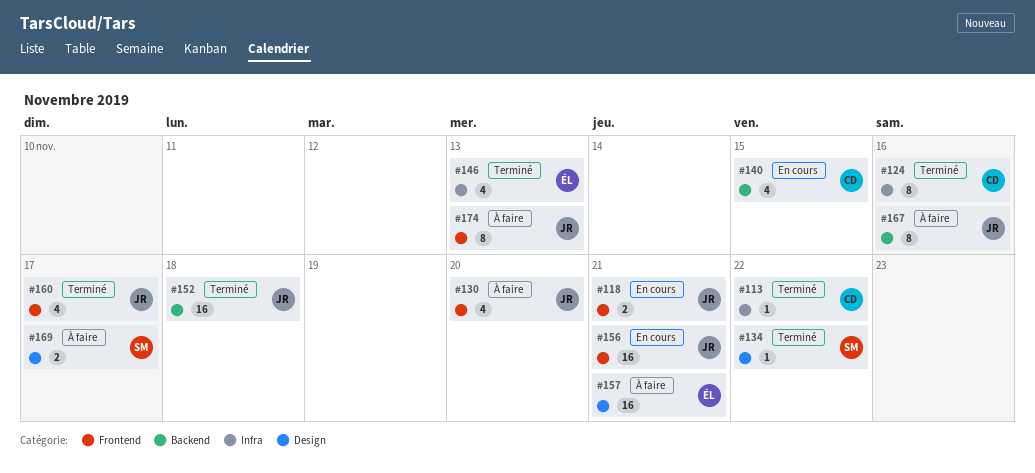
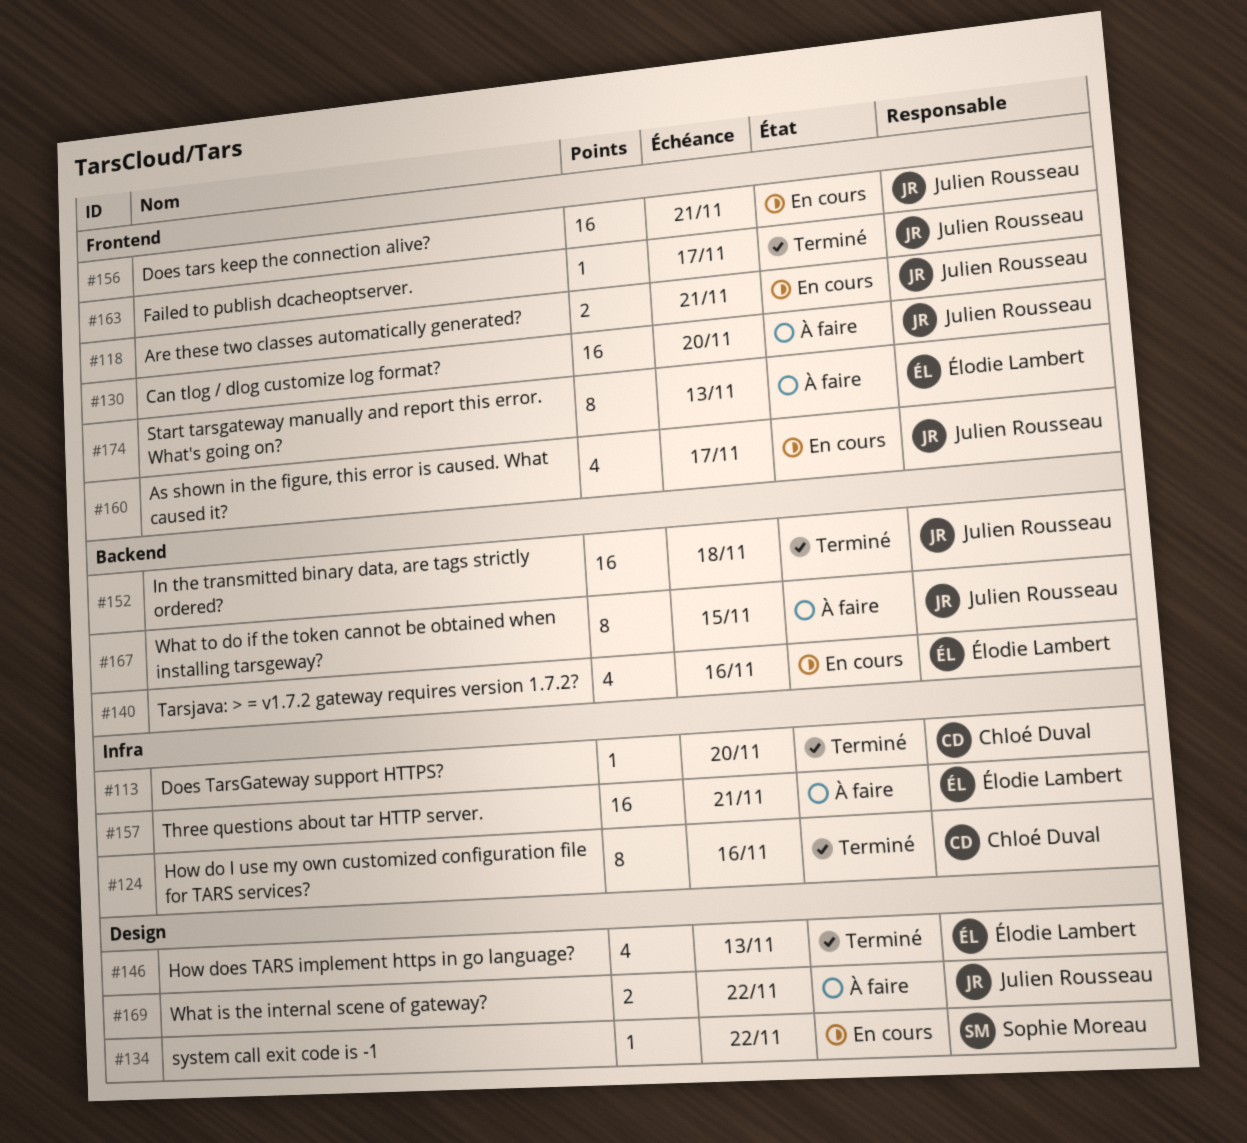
#113, due: Nov 22 -> Nov 20
#130, estimate: 4 -> 16
#134, status: Terminé -> En cours
#140, owner: Chloé Duval -> Élodie Lambert
#140, due: Nov 15 -> Nov 16
#146, label: Infra -> Design
#157, label: Design -> Infra
#160, status: Terminé -> En cours
#163: none -> present
#167, due: Nov 16 -> Nov 15
#169, owner: Sophie Moreau -> Julien Rousseau
#169, due: Nov 17 -> Nov 22
#174, owner: Julien Rousseau -> Élodie Lambert

